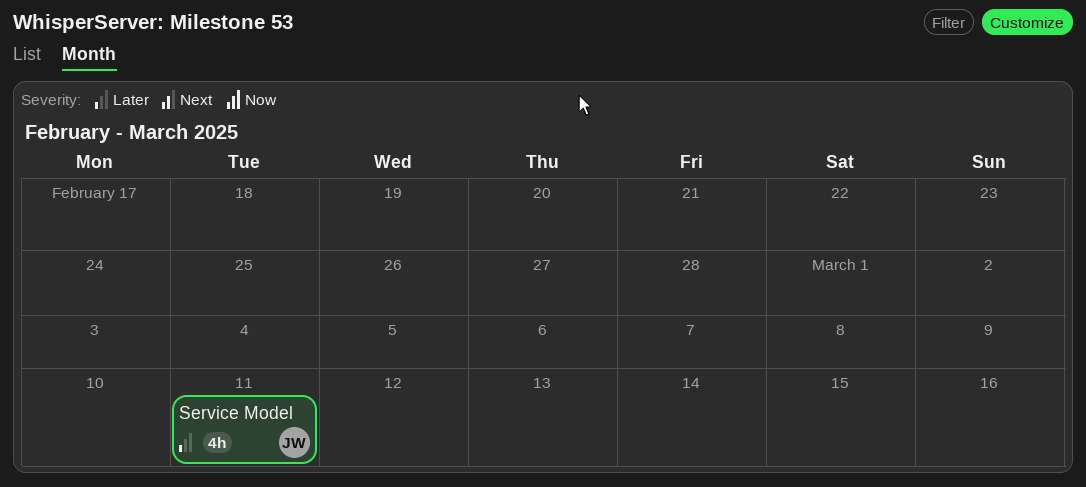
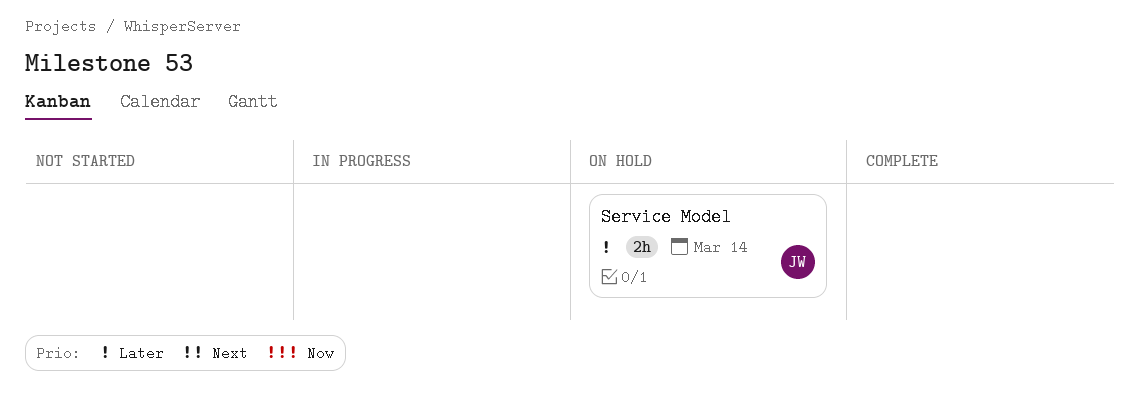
Service Model, estimate: 4h -> 2h
Service Model, due: Mar 11 -> Mar 14

